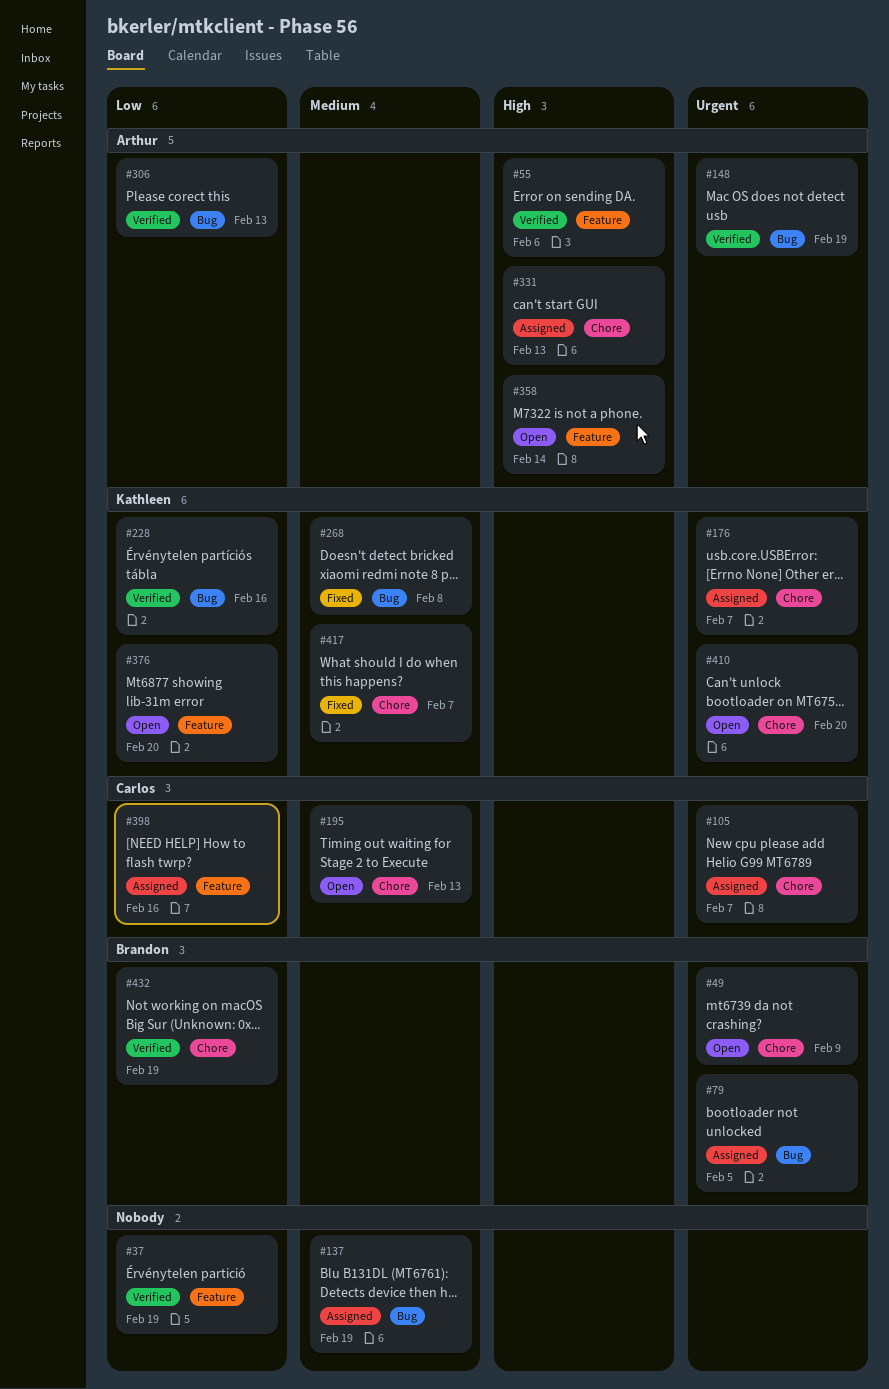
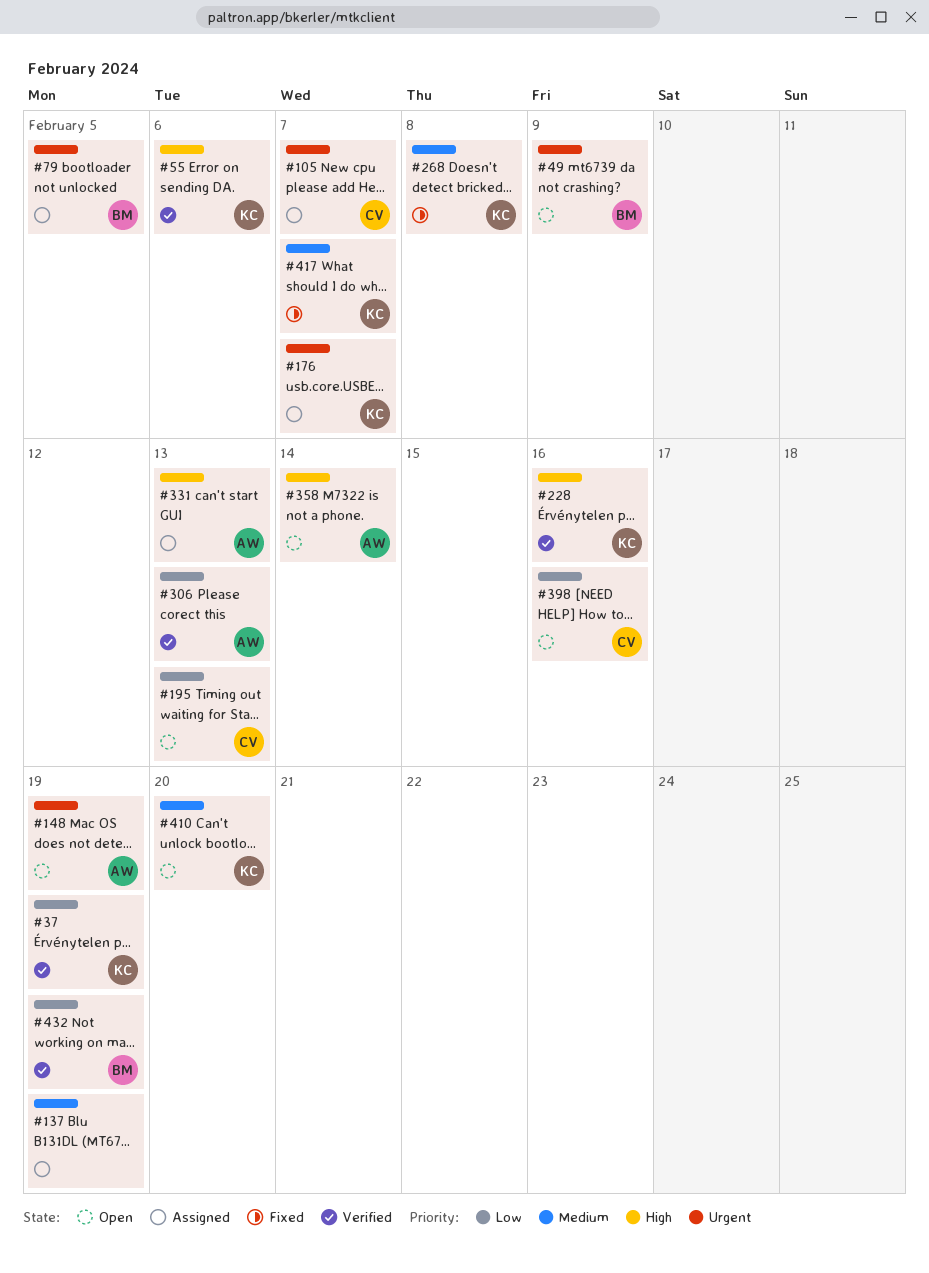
#37, owner: none -> Kathleen
#55, owner: Arthur -> Kathleen
#148, status: Verified -> Open
#195, priority: Medium -> Low
#228, priority: Low -> High
#376: present -> none
#398, status: Assigned -> Open
#410, priority: Urgent -> Medium

